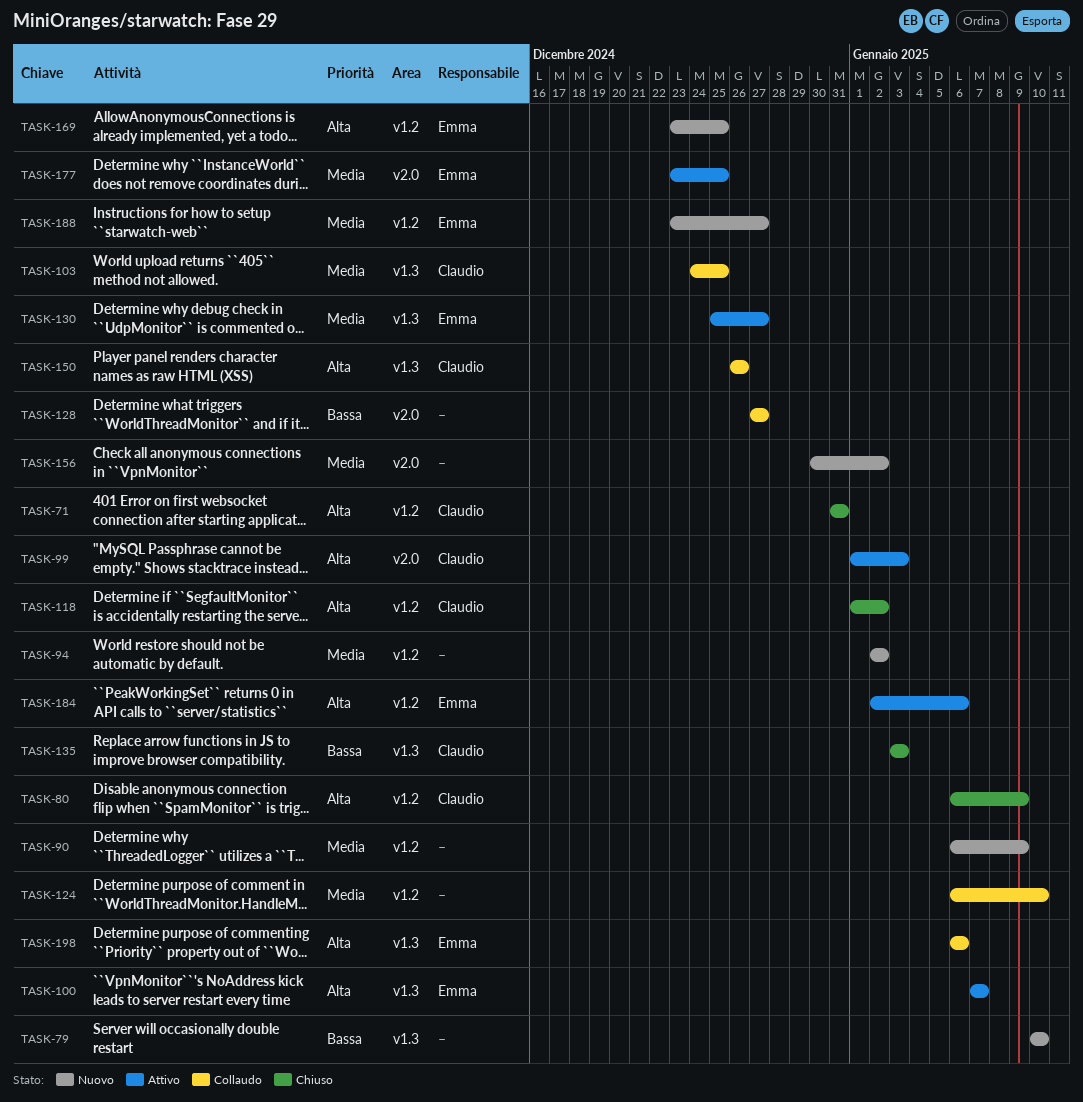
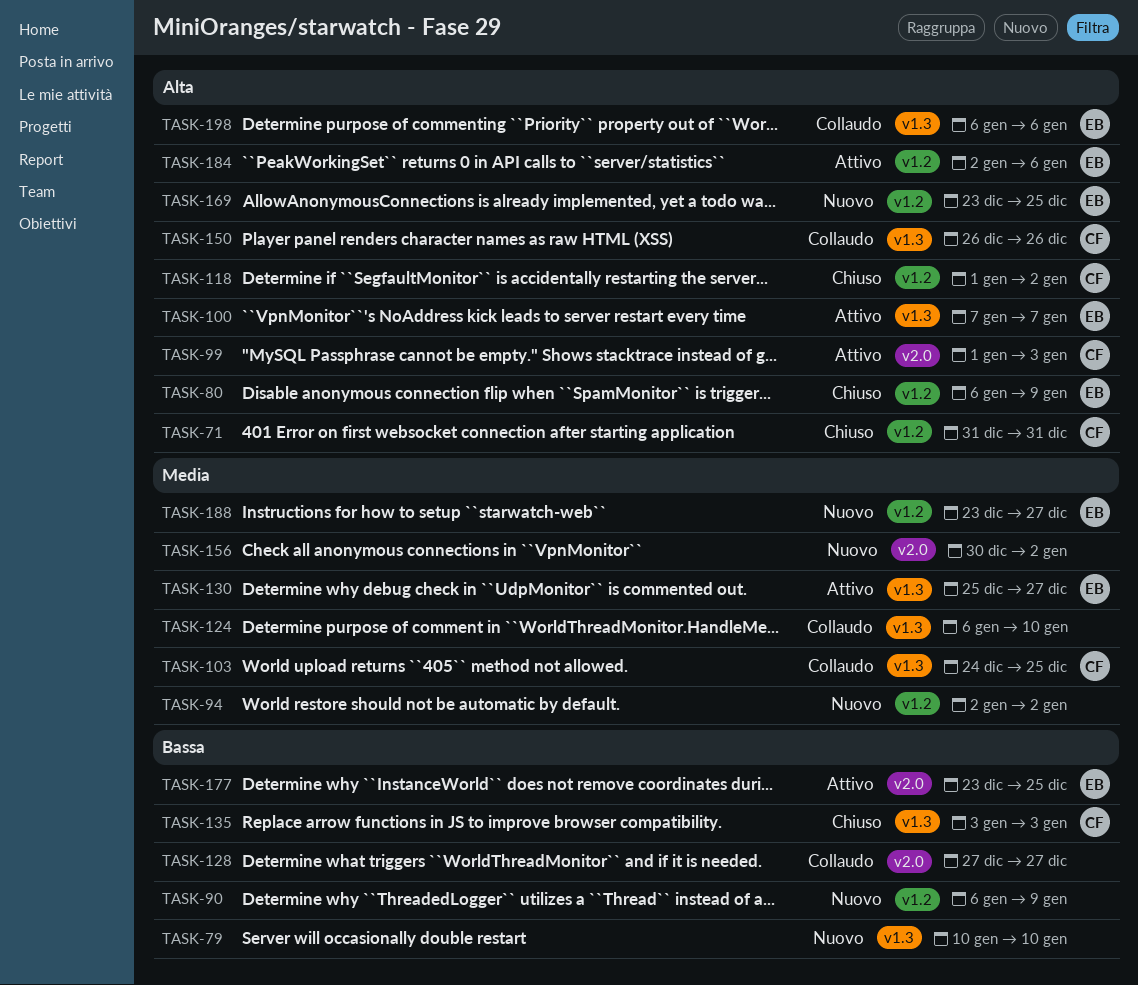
TASK-80, owner: Claudio -> Emma
TASK-90, priority: Media -> Bassa
TASK-124, label: v1.2 -> v1.3
TASK-177, priority: Media -> Bassa

